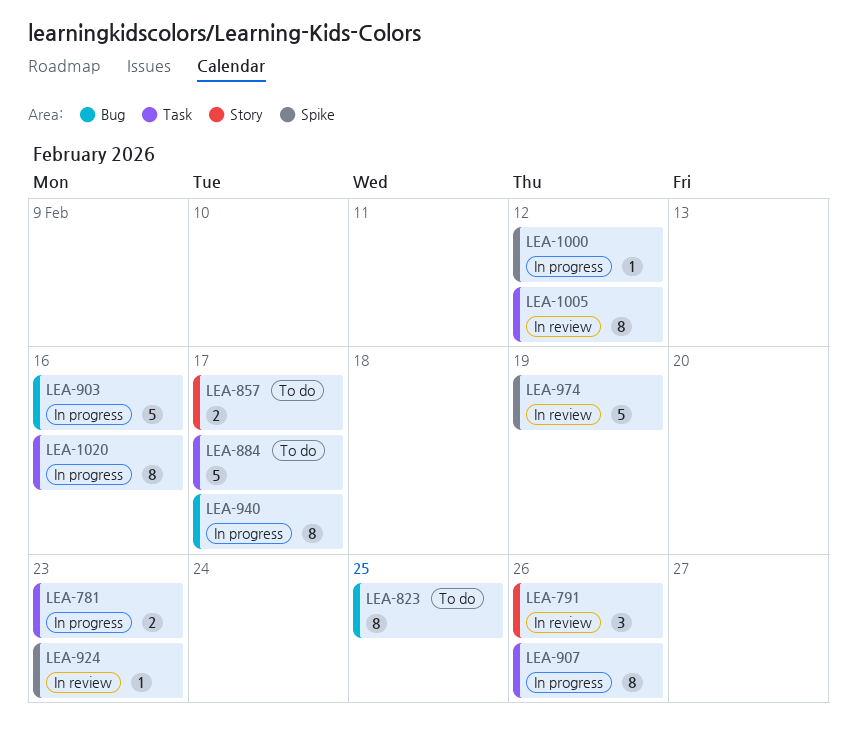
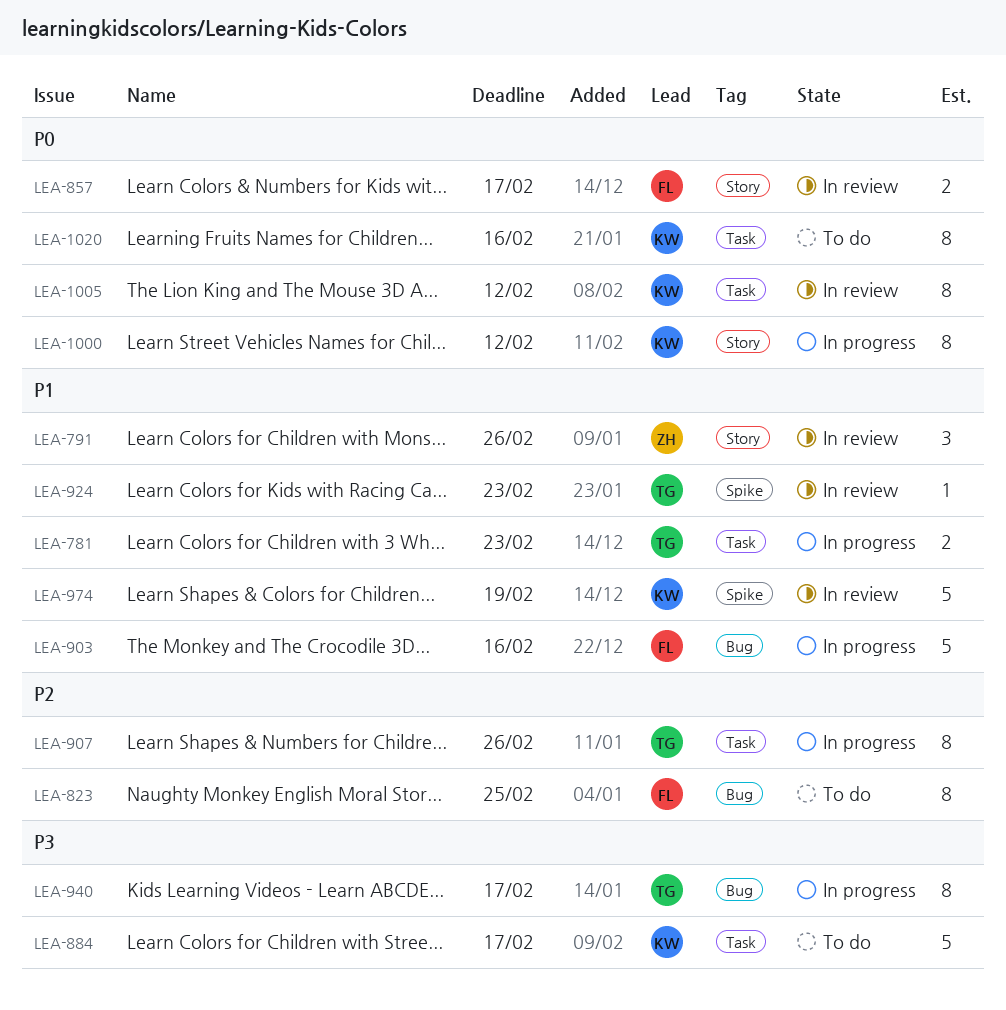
LEA-857, status: To do -> In review
LEA-1000, label: Spike -> Story
LEA-1000, estimate: 1 -> 8
LEA-1020, status: In progress -> To do

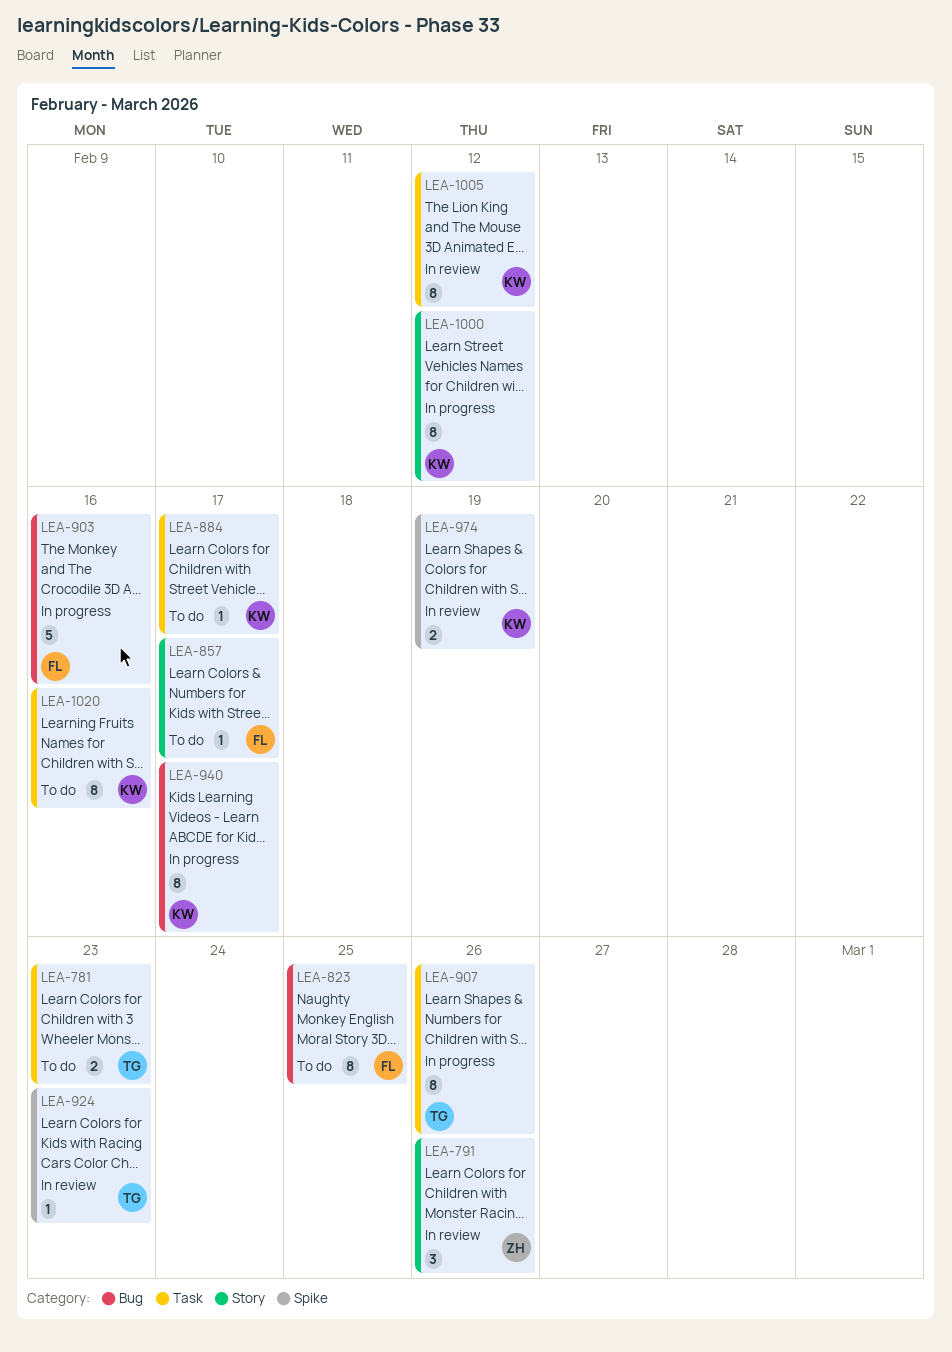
LEA-781, status: In progress -> To do
LEA-857, status: In review -> To do
LEA-857, estimate: 2 -> 1
LEA-884, estimate: 5 -> 1
LEA-940, owner: TG -> KW
LEA-974, estimate: 5 -> 2

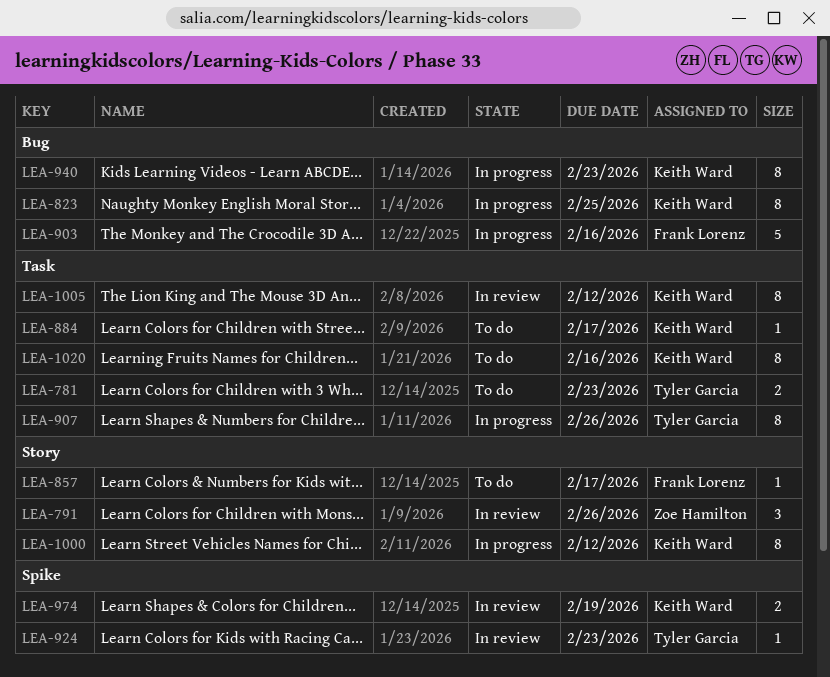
LEA-823, status: To do -> In progress
LEA-823, owner: Frank Lorenz -> Keith Ward
LEA-940, due: Feb 17 -> Feb 23

